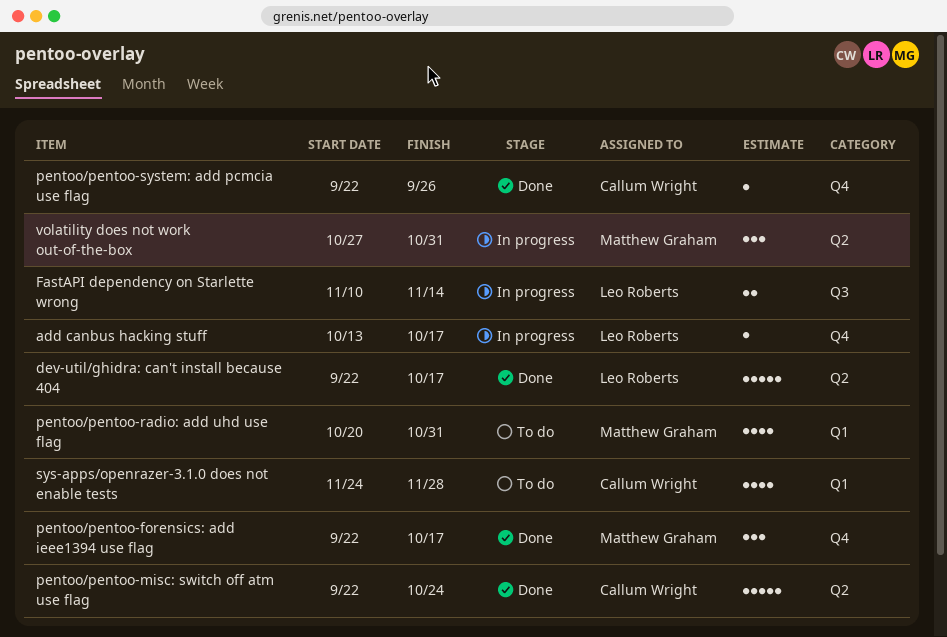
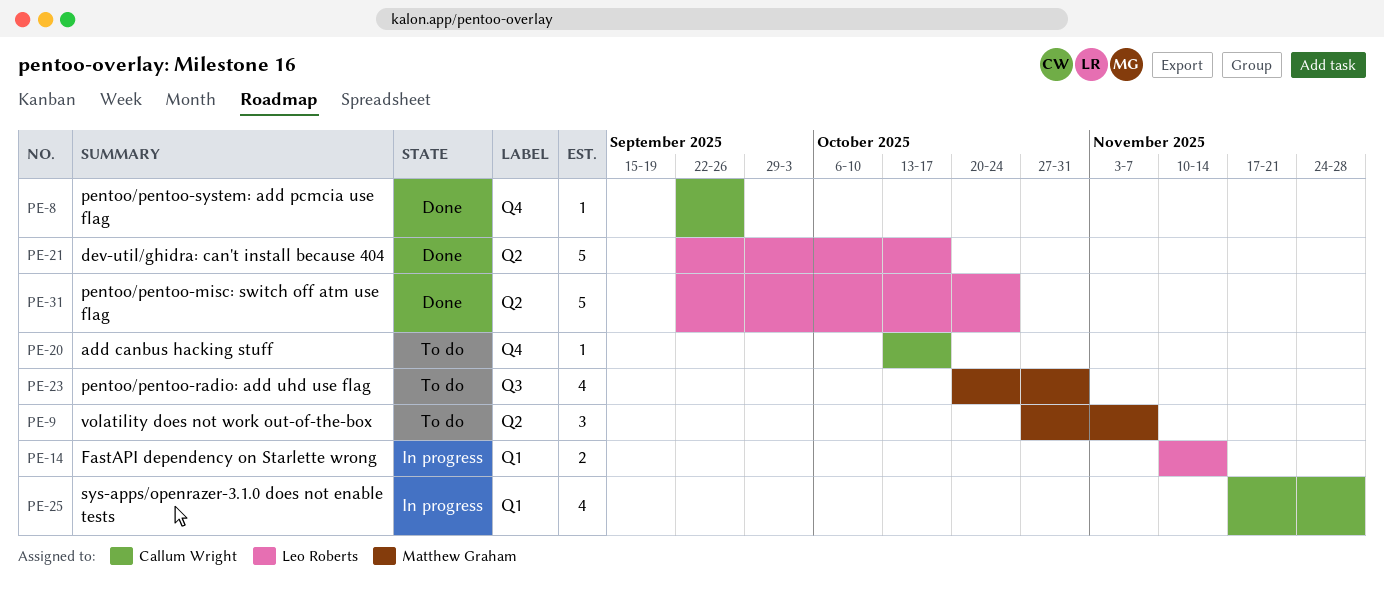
add canbus hacking stuff, status: In progress -> To do
add canbus hacking stuff, owner: Leo Roberts -> Callum Wright
FastAPI dependency on Starlette wrong, label: Q3 -> Q1
pentoo/pentoo-forensics: add ieee1394 use flag: present -> none
pentoo/pentoo-misc: switch off atm use flag, owner: Callum Wright -> Leo Roberts
pentoo/pentoo-radio: add uhd use flag, label: Q1 -> Q3
sys-apps/openrazer-3.1.0 does not enable tests, status: To do -> In progress
sys-apps/openrazer-3.1.0 does not enable tests, start: Nov 24 -> Nov 17
volatility does not work out-of-the-box, status: In progress -> To do
volatility does not work out-of-the-box, due: Oct 31 -> Nov 7

